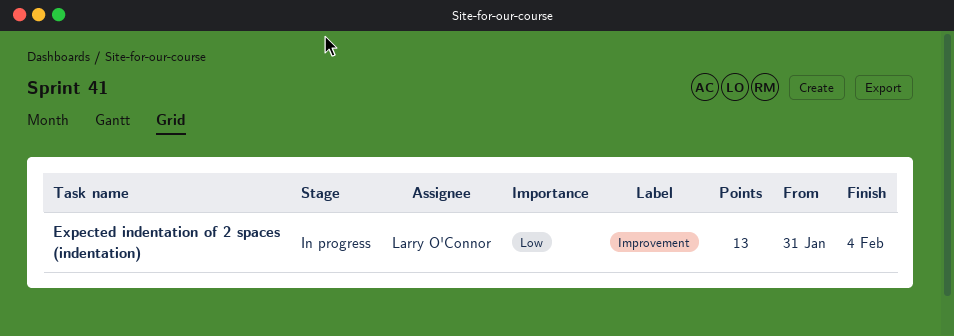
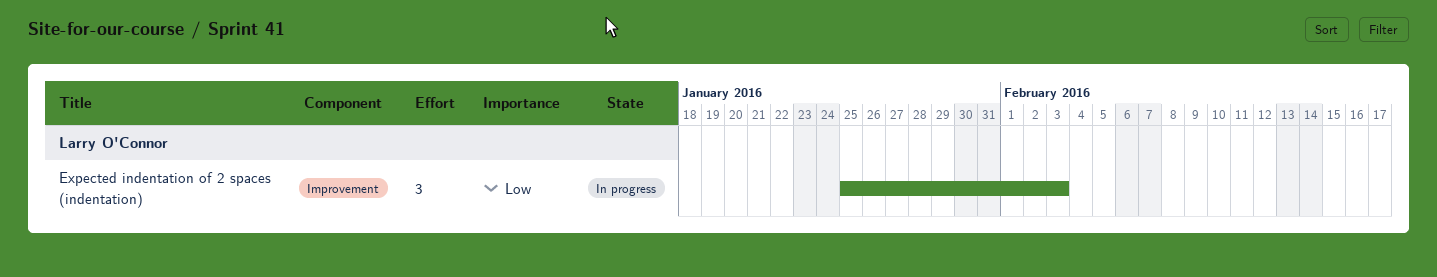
Expected indentation of 2 spaces (indentation), estimate: 13 -> 3
Expected indentation of 2 spaces (indentation), start: Jan 31 -> Jan 25
Expected indentation of 2 spaces (indentation), due: Feb 4 -> Feb 3

